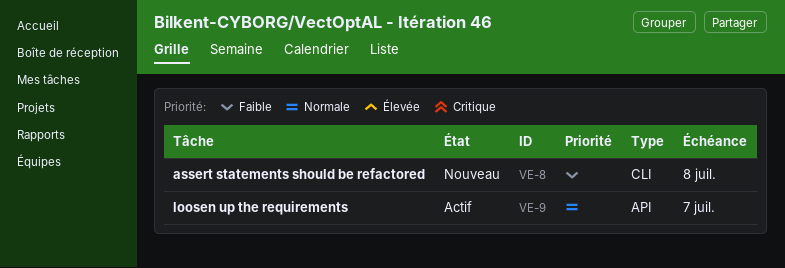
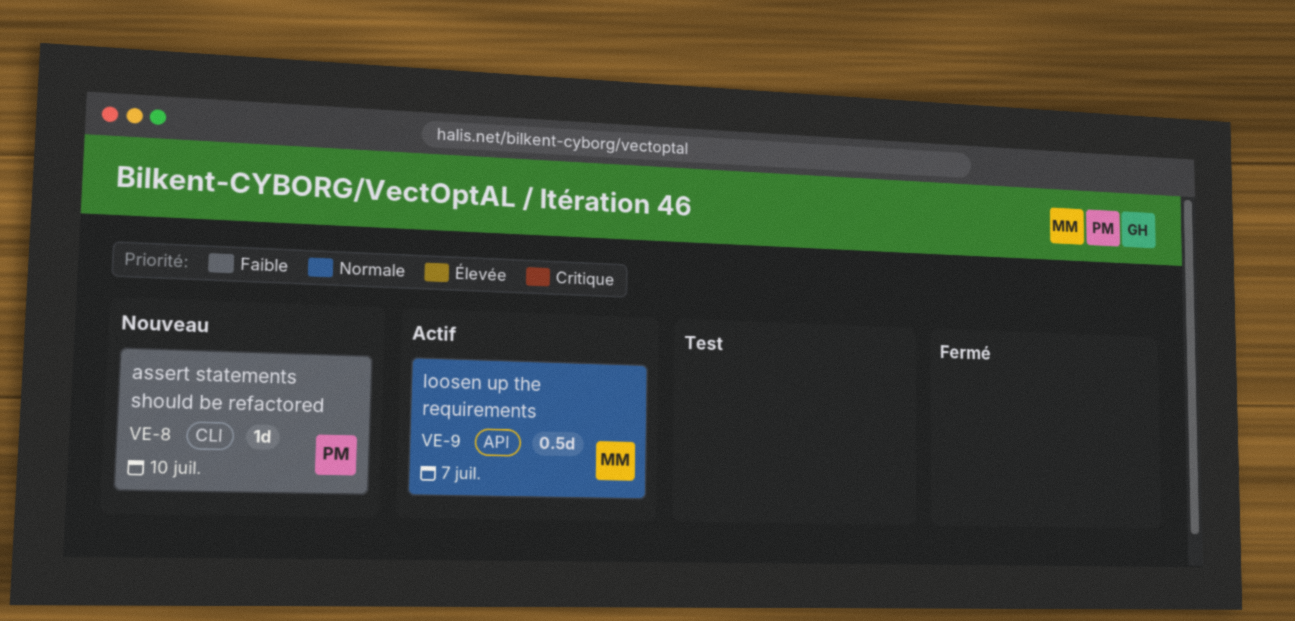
VE-8, due: Jul 8 -> Jul 10

